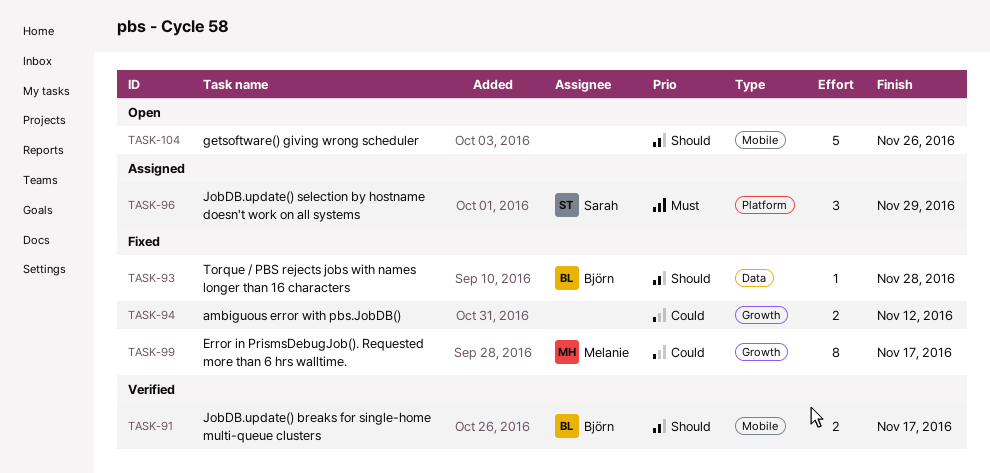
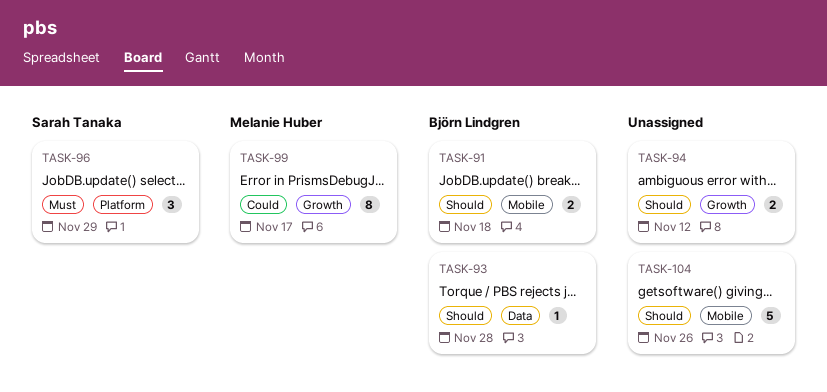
TASK-91, due: Nov 17 -> Nov 18
TASK-94, priority: Could -> Should

